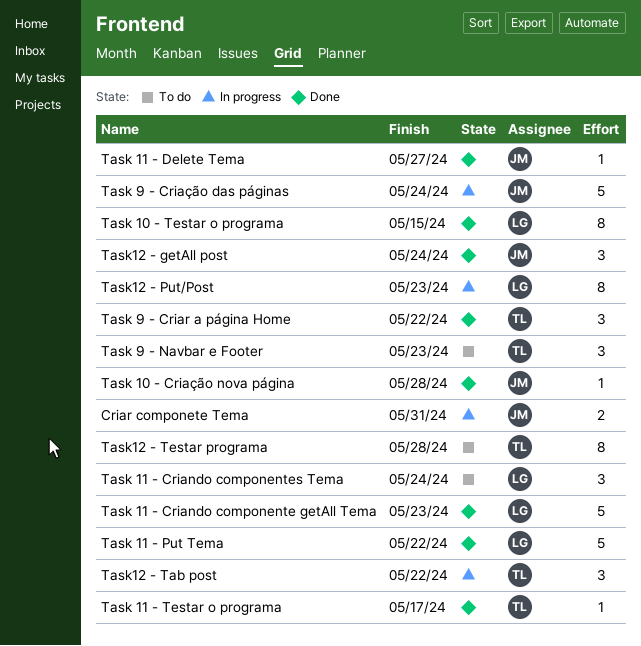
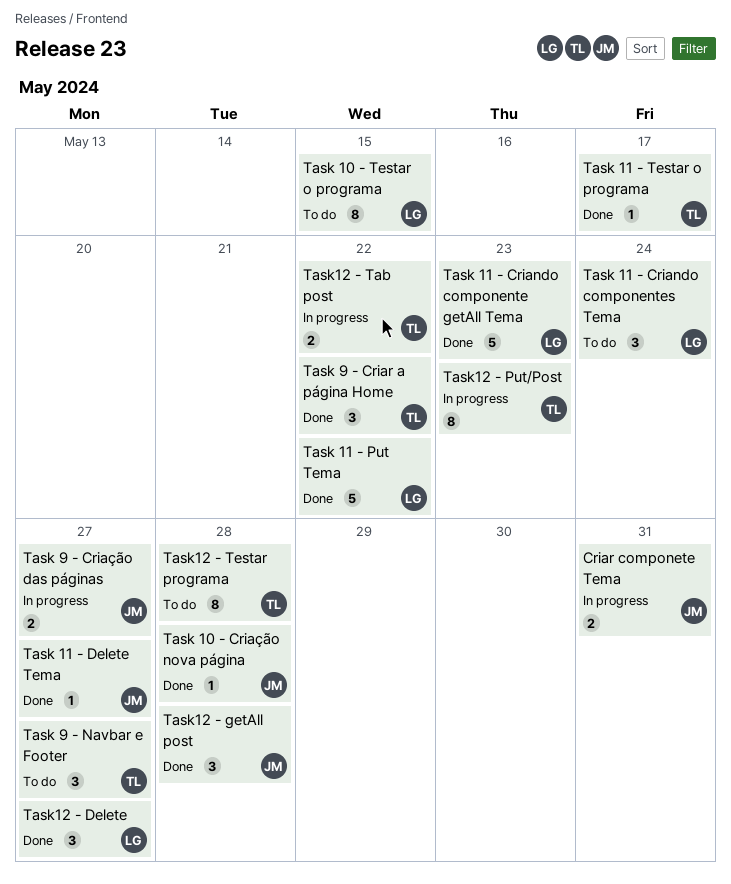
Task 10 - Testar o programa, status: Done -> To do
Task 9 - Criação das páginas, estimate: 5 -> 2
Task 9 - Criação das páginas, due: May 24 -> May 27
Task 9 - Navbar e Footer, due: May 23 -> May 27
Task12 - Delete: none -> present
Task12 - getAll post, due: May 24 -> May 28
Task12 - Put/Post, owner: LG -> TL
Task12 - Tab post, estimate: 3 -> 2

